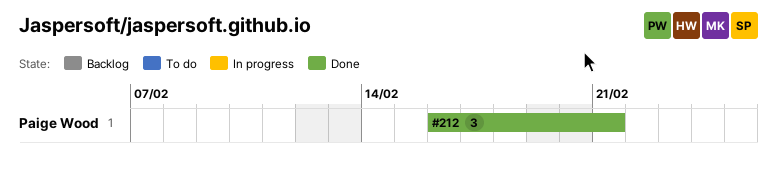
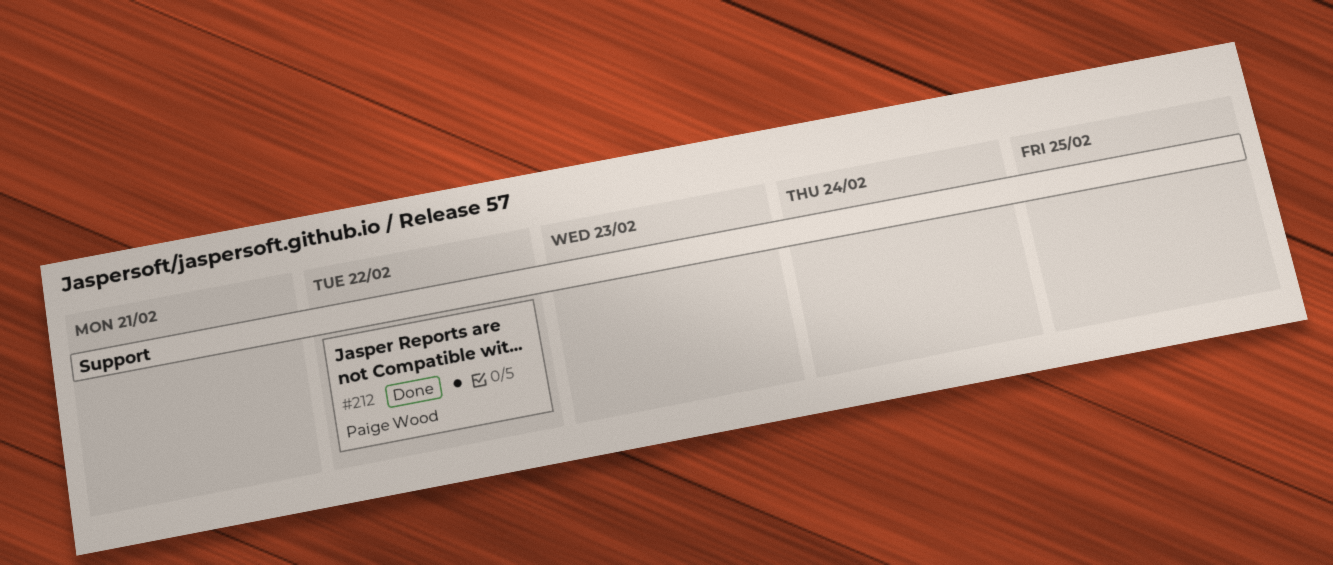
#212, estimate: 3 -> 1
#212, due: Feb 21 -> Feb 22

